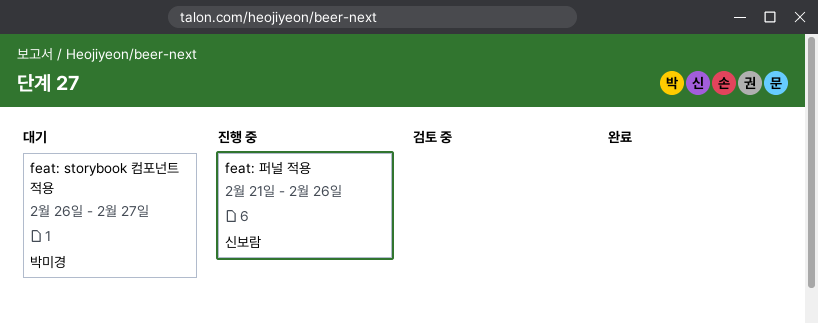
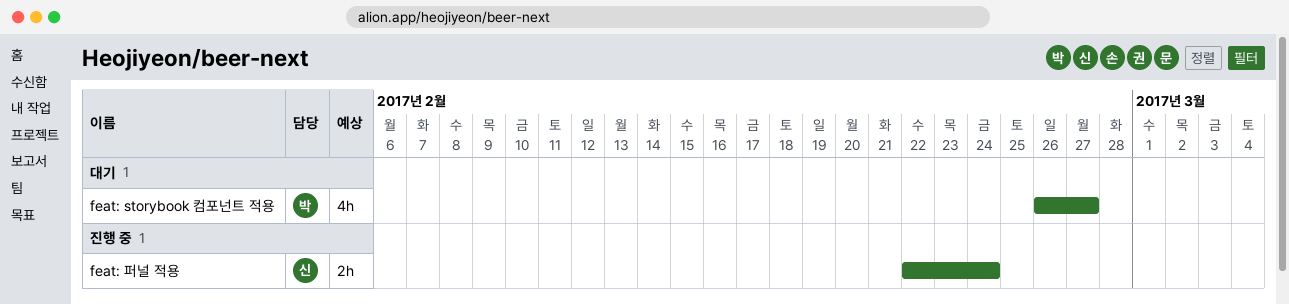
feat: 퍼널 적용, start: Feb 21 -> Feb 22
feat: 퍼널 적용, due: Feb 26 -> Feb 24

